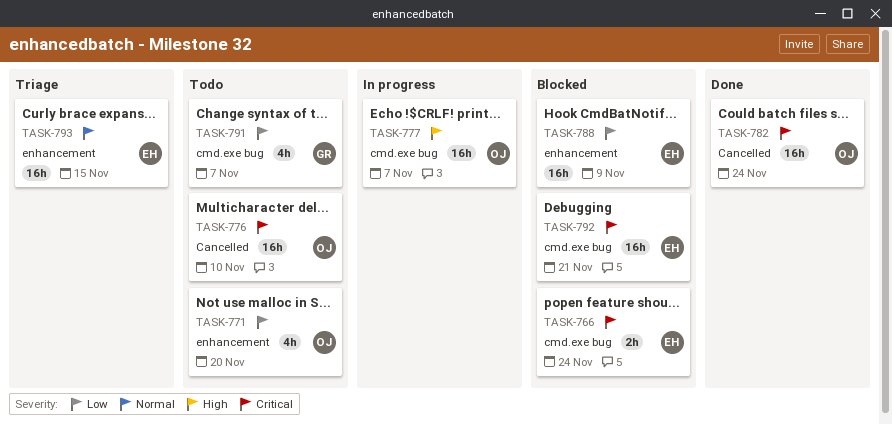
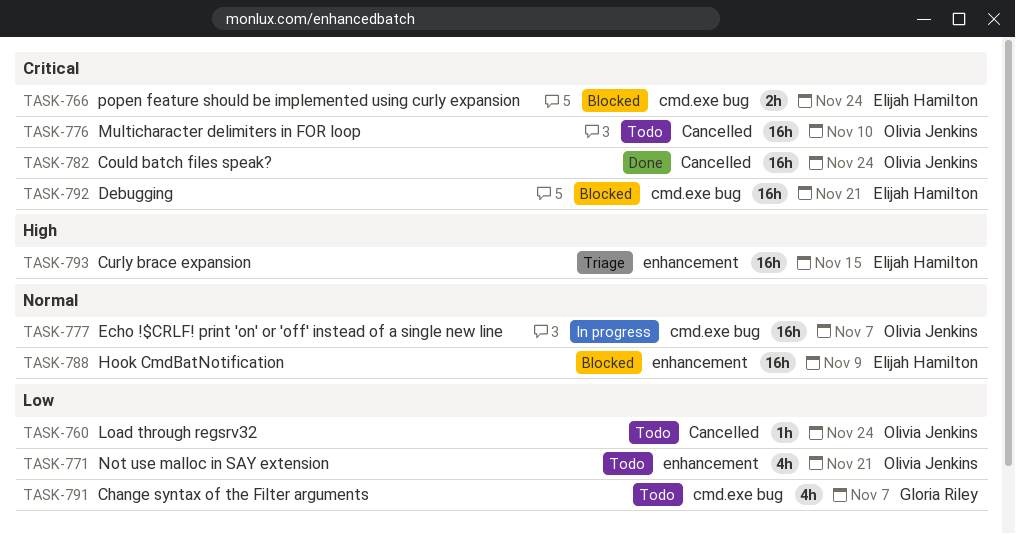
TASK-760: none -> present
TASK-771, due: Nov 20 -> Nov 21
TASK-777, priority: High -> Normal
TASK-788, priority: Low -> Normal
TASK-793, priority: Normal -> High

